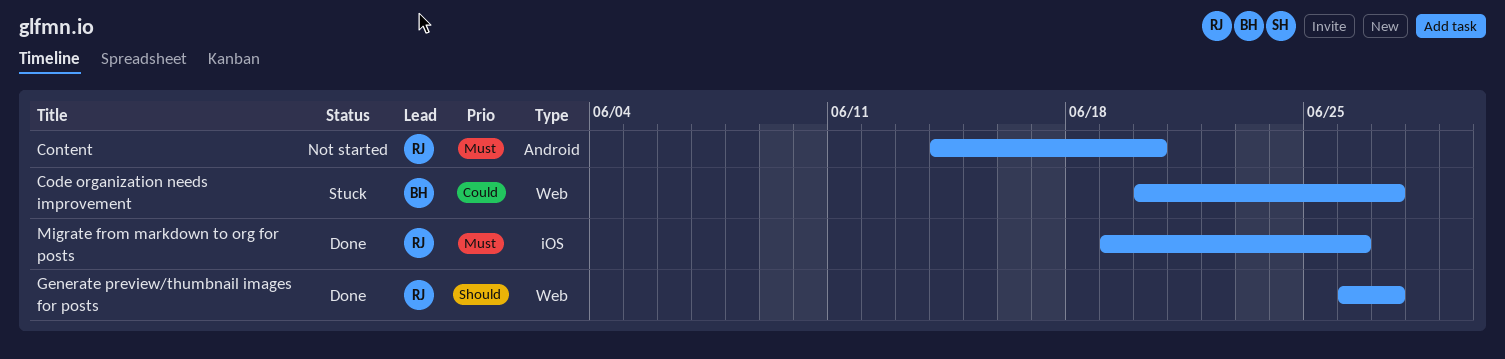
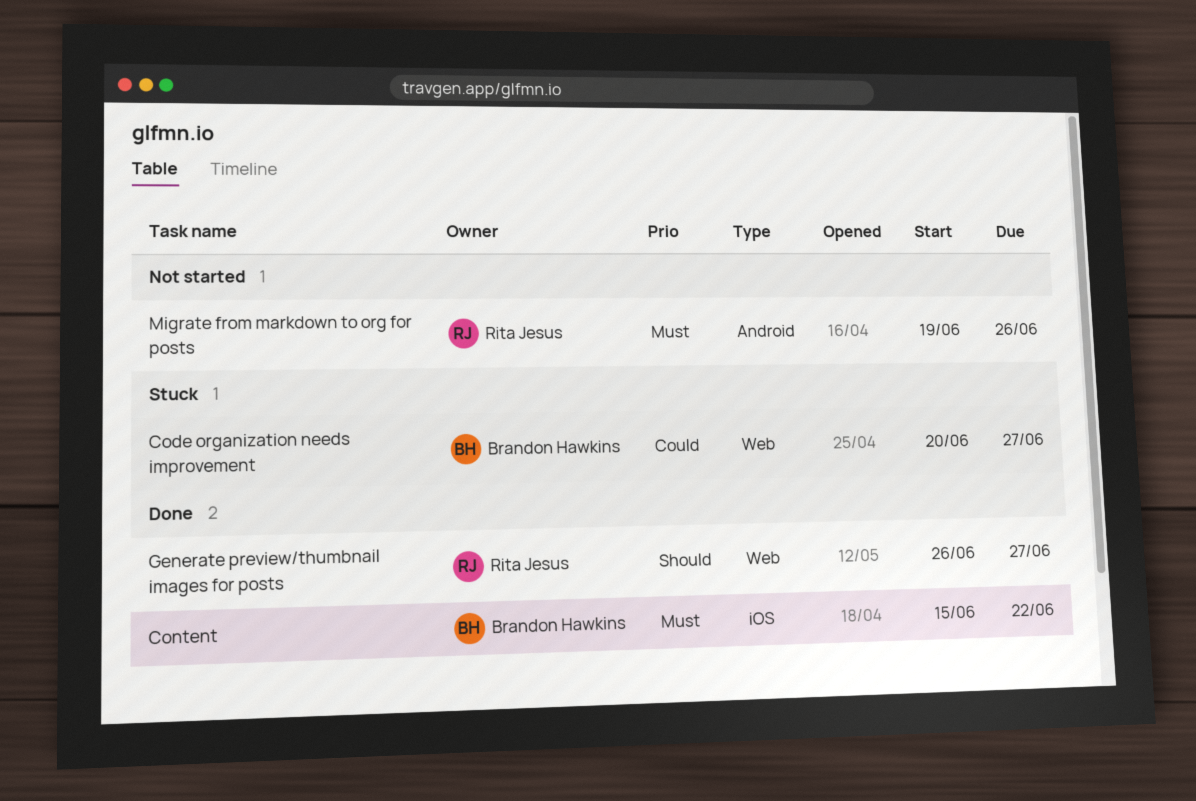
Content, status: Not started -> Done
Content, owner: Rita Jesus -> Brandon Hawkins
Content, label: Android -> iOS
Content, start: Jun 14 -> Jun 15
Content, due: Jun 20 -> Jun 22
Migrate from markdown to org for posts, status: Done -> Not started
Migrate from markdown to org for posts, label: iOS -> Android

